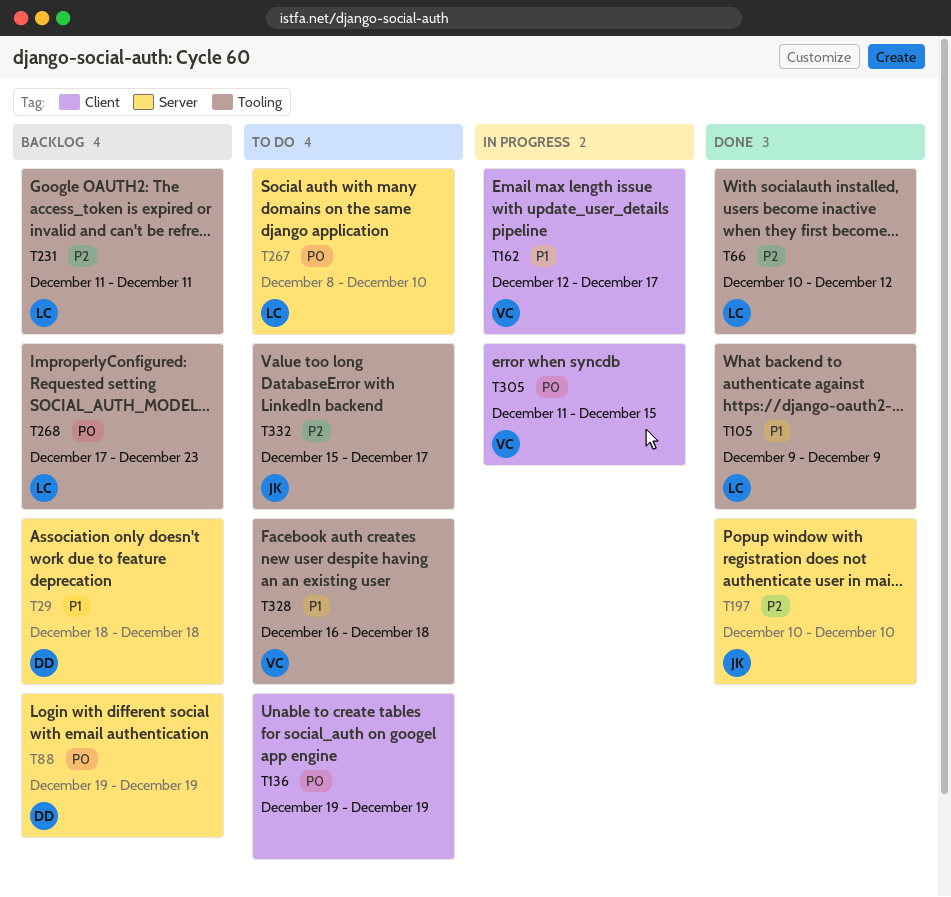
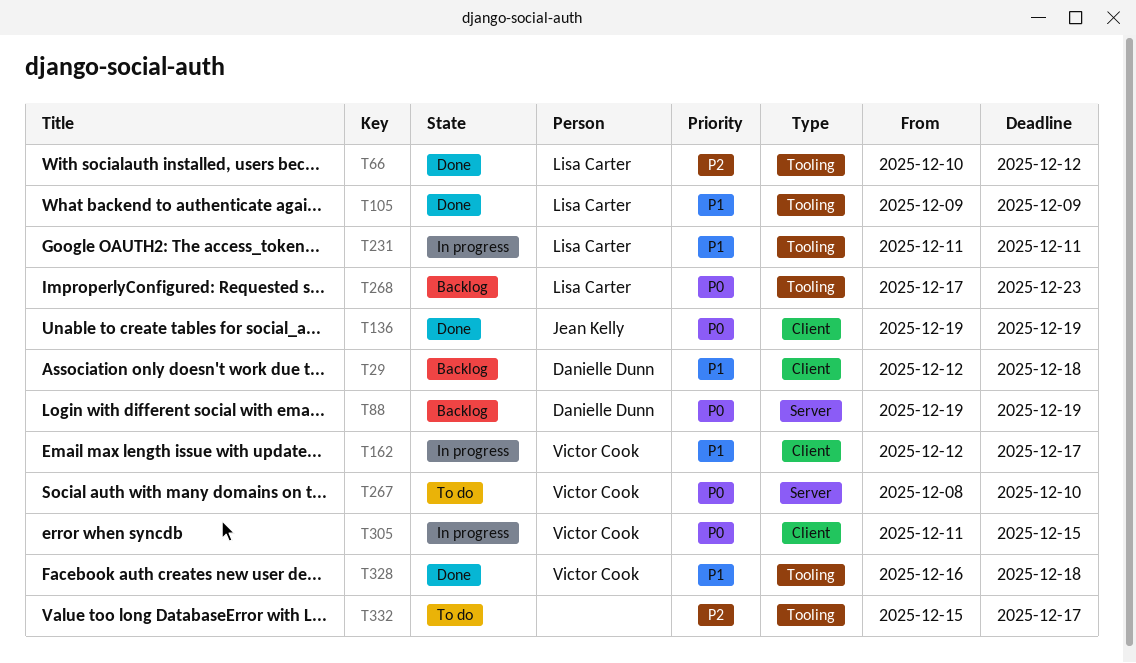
T29, label: Server -> Client
T29, start: Dec 18 -> Dec 12
T136, status: To do -> Done
T136, owner: none -> Jean Kelly
T197: present -> none
T231, status: Backlog -> In progress
T231, priority: P2 -> P1
T267, owner: Lisa Carter -> Victor Cook
T328, status: To do -> Done
T332, owner: Jean Kelly -> none

